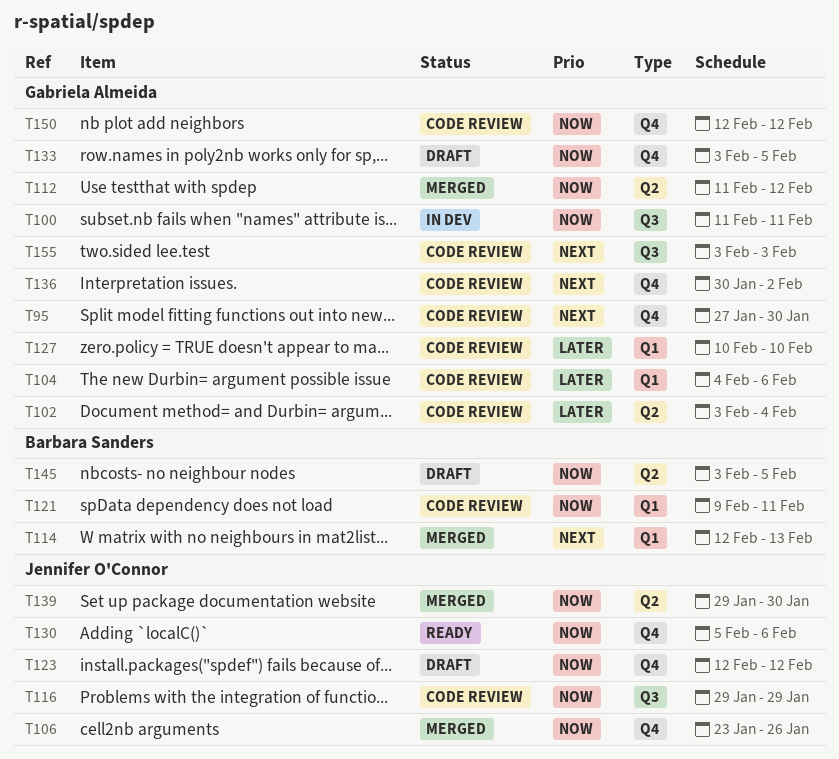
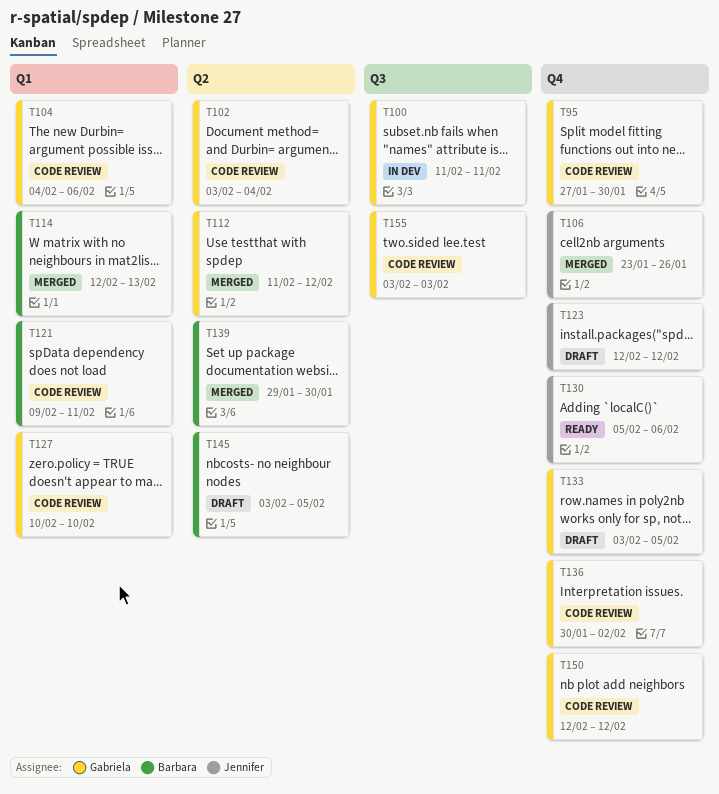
T116: present -> none
T139, owner: Jennifer O'Connor -> Barbara Sanders

